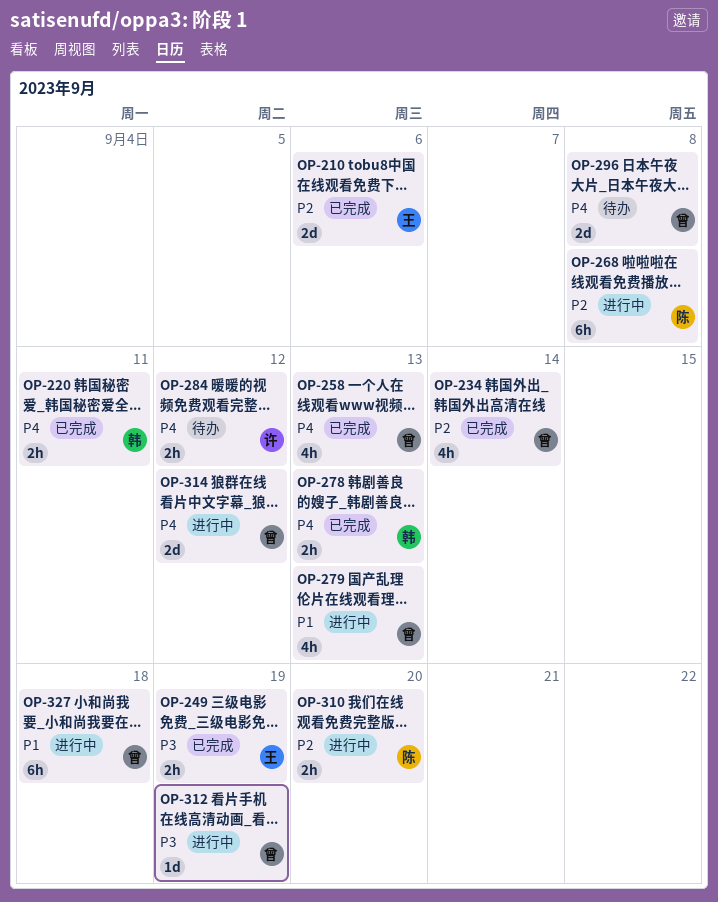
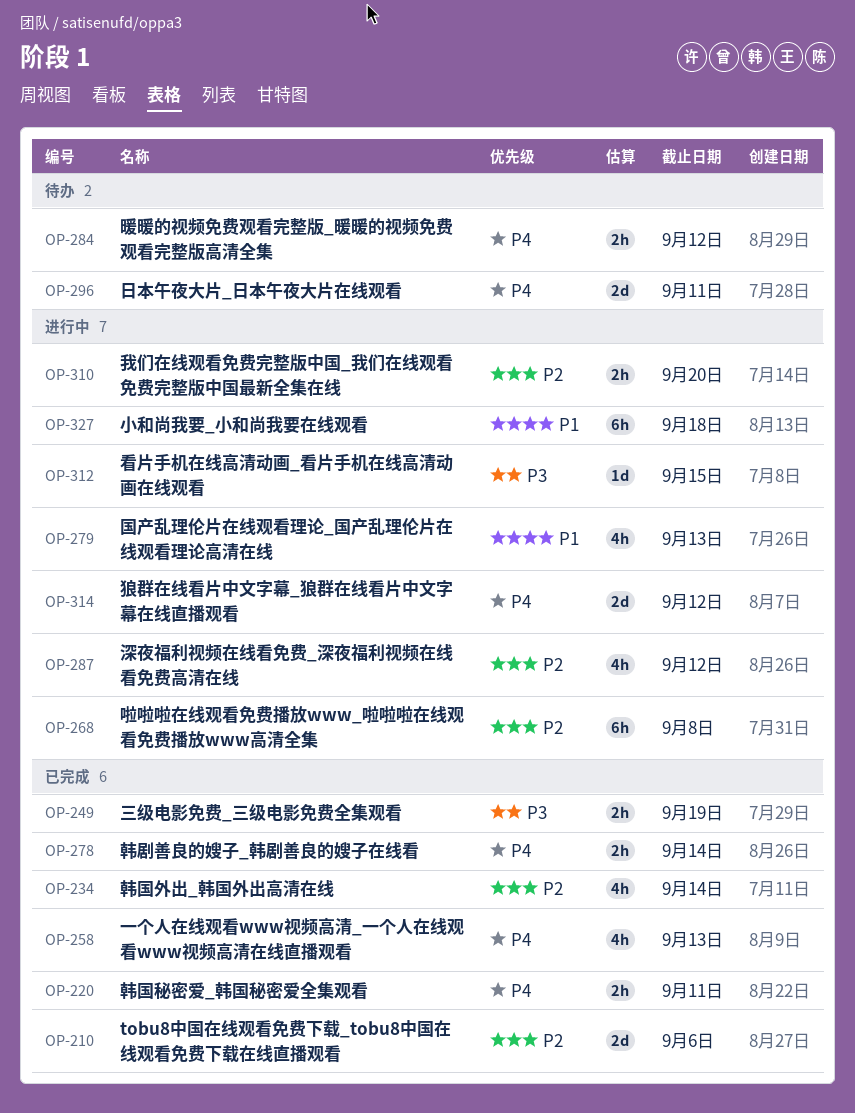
OP-278, due: Sep 13 -> Sep 14
OP-287: none -> present
OP-296, due: Sep 8 -> Sep 11
OP-312, due: Sep 19 -> Sep 15

